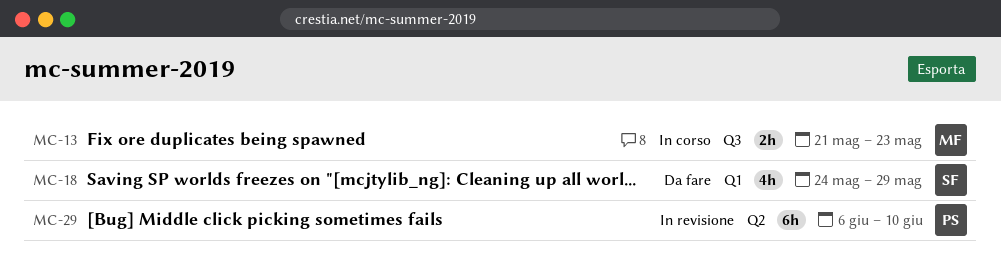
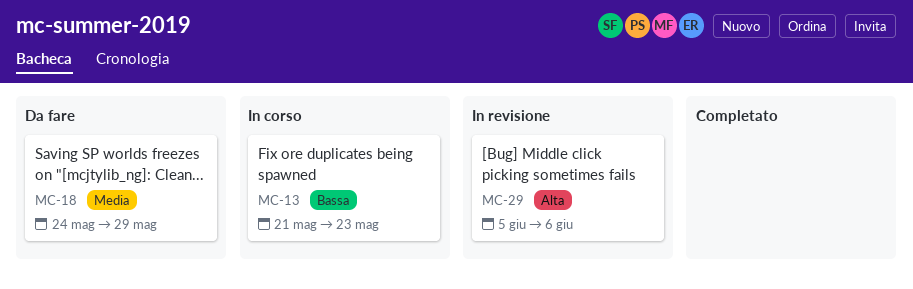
MC-29, start: Jun 6 -> Jun 5
MC-29, due: Jun 10 -> Jun 6

